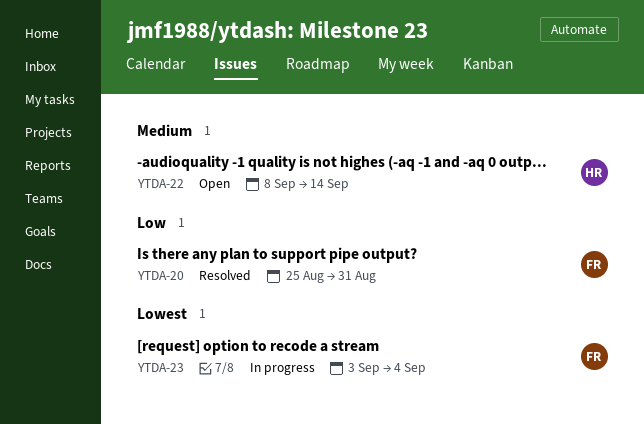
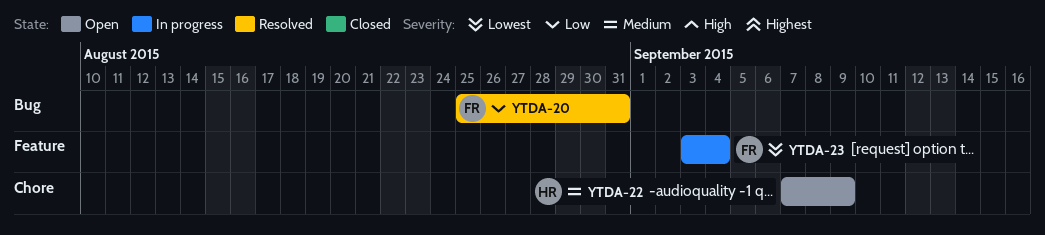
YTDA-22, start: Sep 8 -> Sep 7
YTDA-22, due: Sep 14 -> Sep 9

